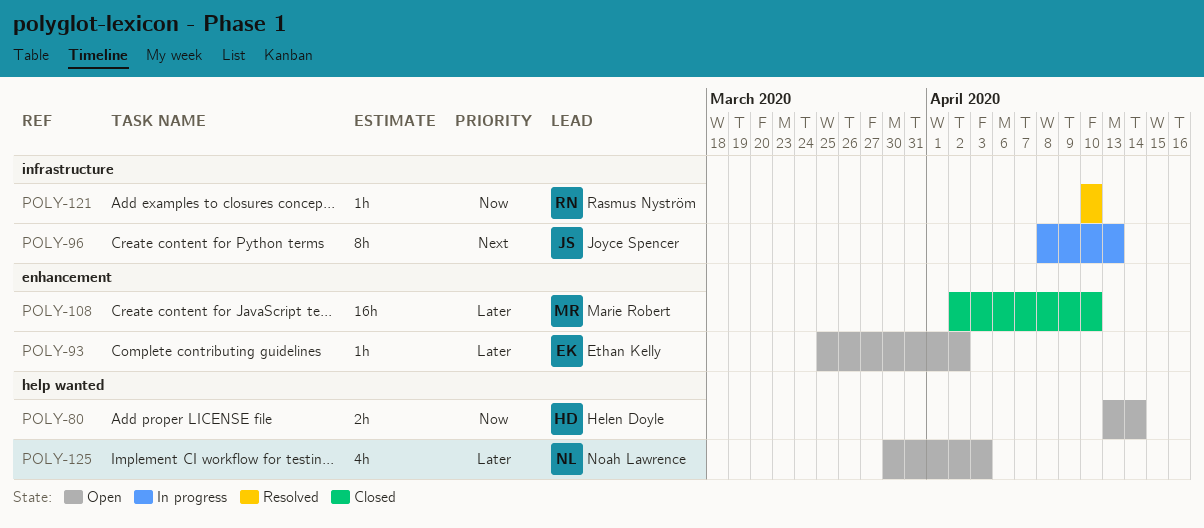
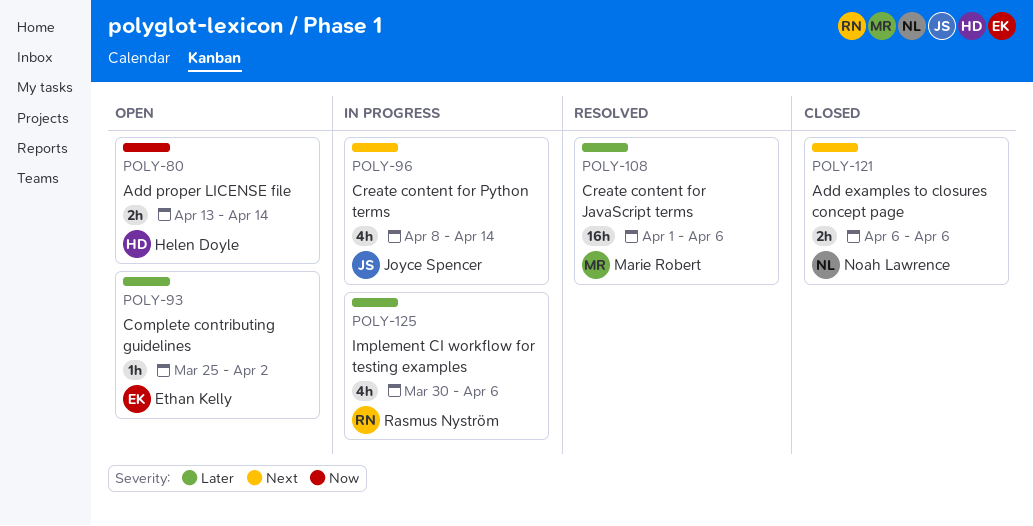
POLY-96, estimate: 8h -> 4h
POLY-96, due: Apr 13 -> Apr 14
POLY-108, status: Closed -> Resolved
POLY-108, start: Apr 2 -> Apr 1
POLY-108, due: Apr 10 -> Apr 6
POLY-121, status: Resolved -> Closed
POLY-121, owner: Rasmus Nyström -> Noah Lawrence
POLY-121, priority: Now -> Next
POLY-121, estimate: 1h -> 2h
POLY-121, start: Apr 10 -> Apr 6
POLY-121, due: Apr 10 -> Apr 6
POLY-125, status: Open -> In progress
POLY-125, owner: Noah Lawrence -> Rasmus Nyström
POLY-125, due: Apr 3 -> Apr 6

